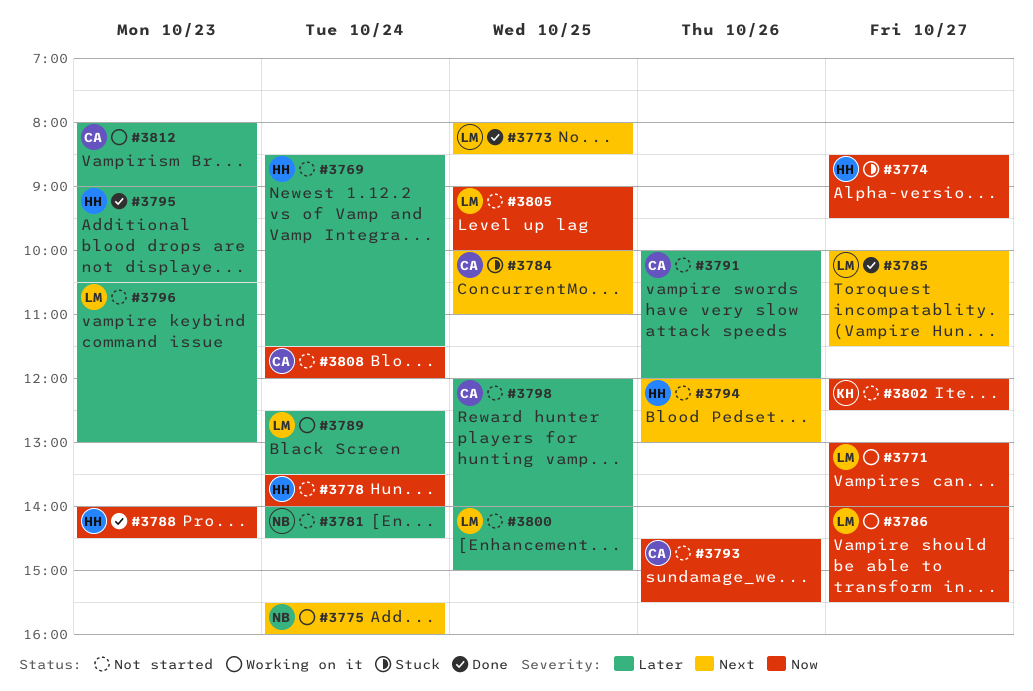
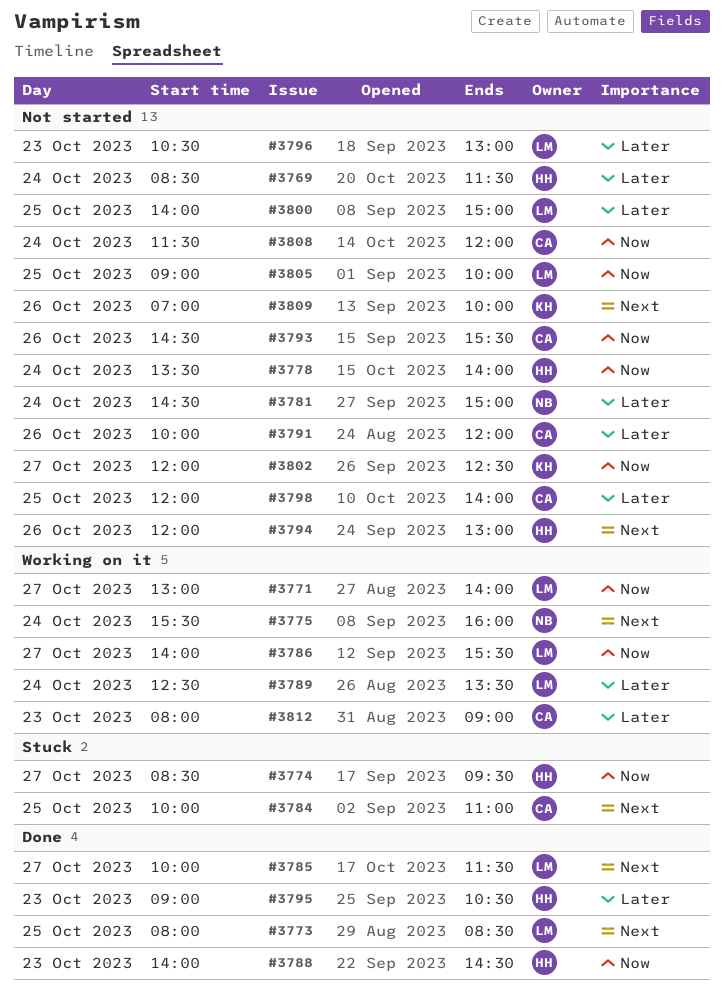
#3781, begins: 14:00 -> 14:30
#3781, ends: 14:30 -> 15:00
#3809: none -> present

